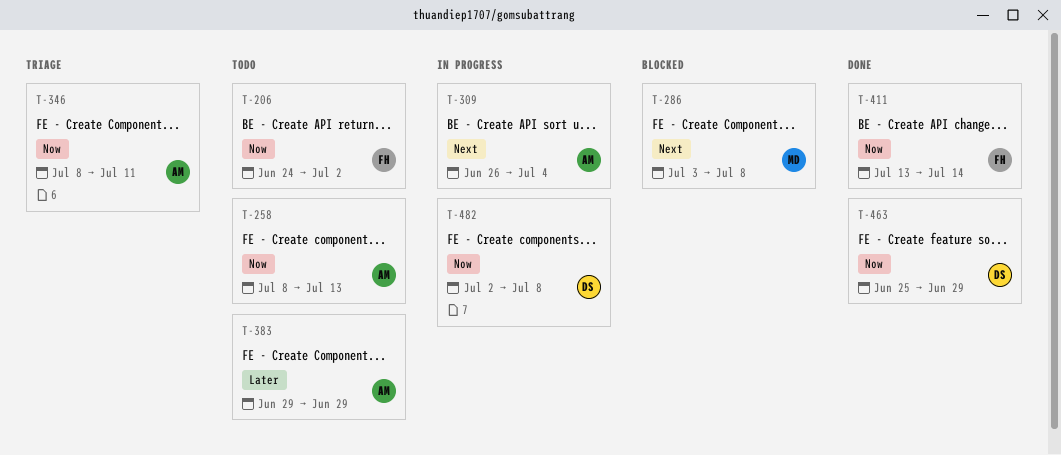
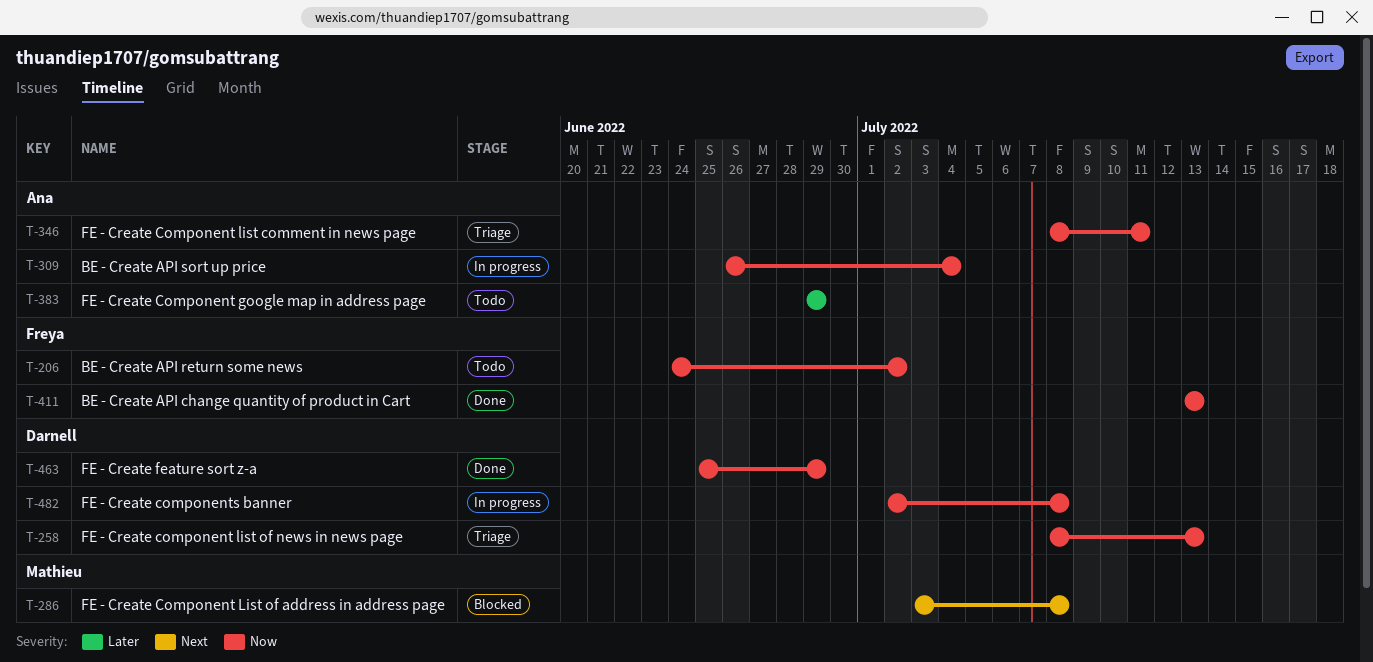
T-258, status: Todo -> Triage
T-258, owner: Ana -> Darnell
T-309, priority: Next -> Now
T-411, due: Jul 14 -> Jul 13

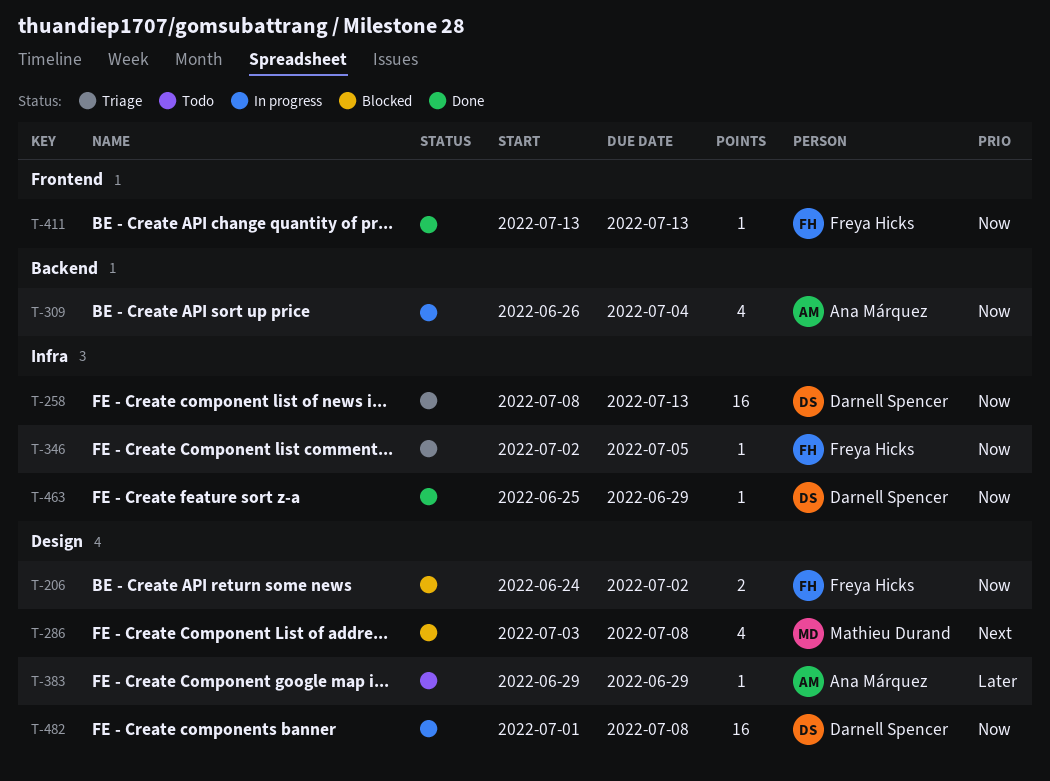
T-206, status: Todo -> Blocked
T-346, owner: Ana Márquez -> Freya Hicks
T-346, start: Jul 8 -> Jul 2
T-346, due: Jul 11 -> Jul 5
T-482, start: Jul 2 -> Jul 1

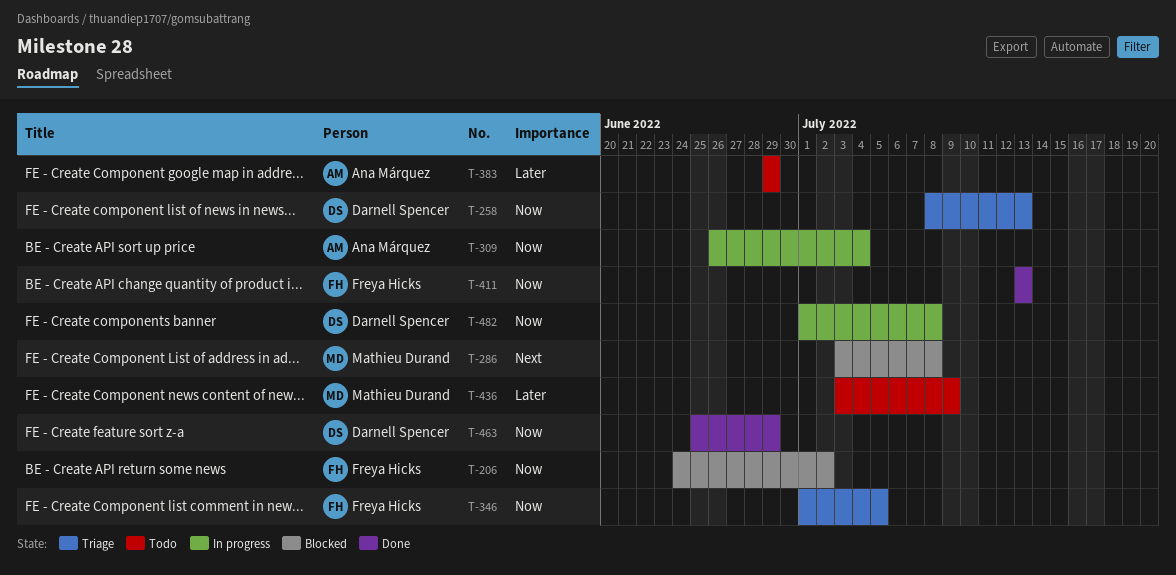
T-346, start: Jul 2 -> Jul 1
T-436: none -> present

